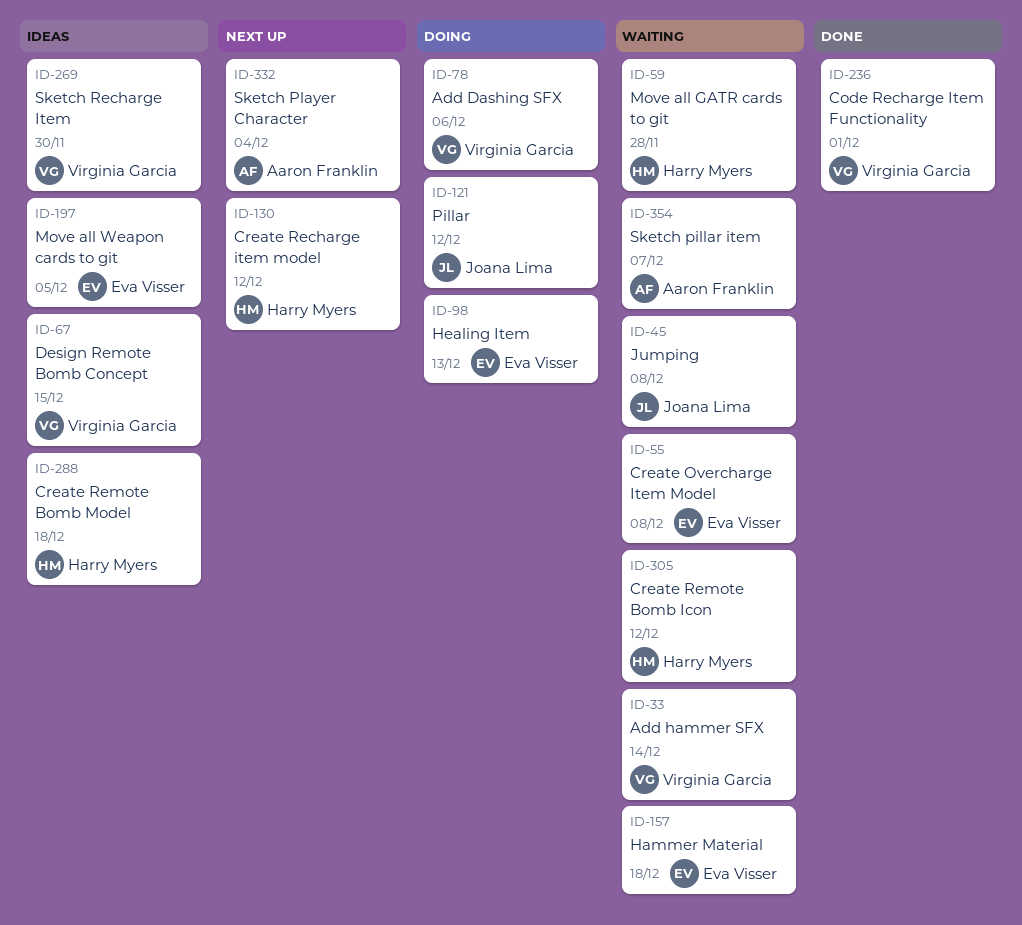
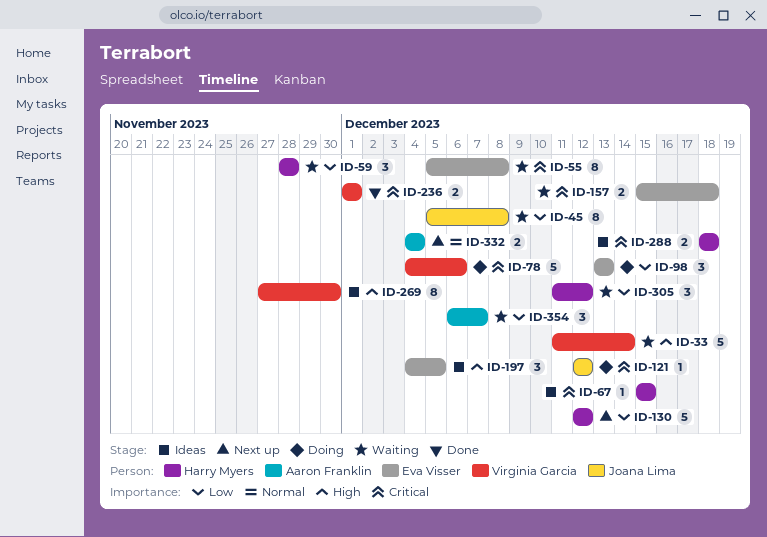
ID-67, owner: Virginia Garcia -> Harry Myers

